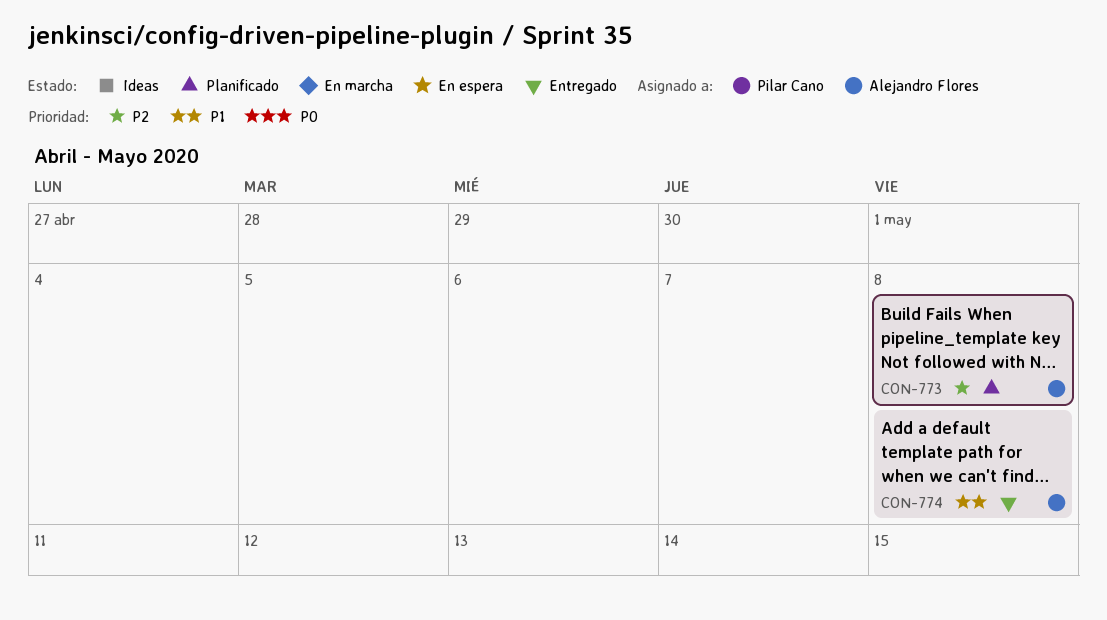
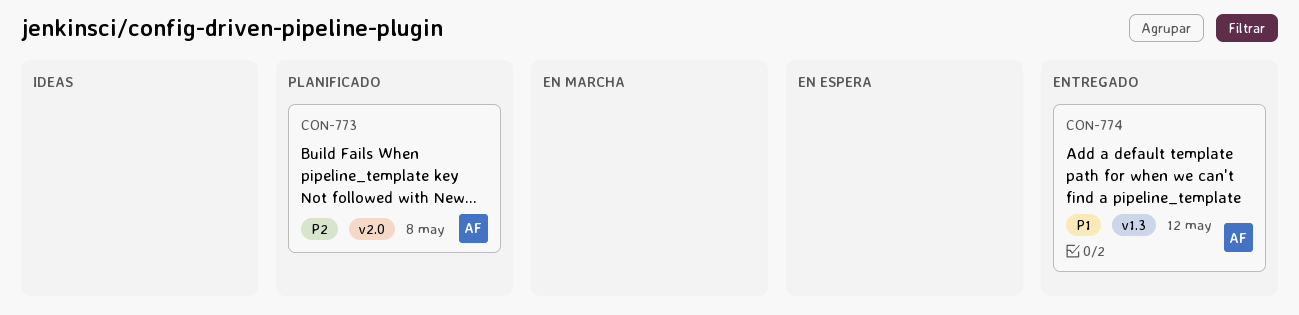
CON-774, due: May 8 -> May 12

